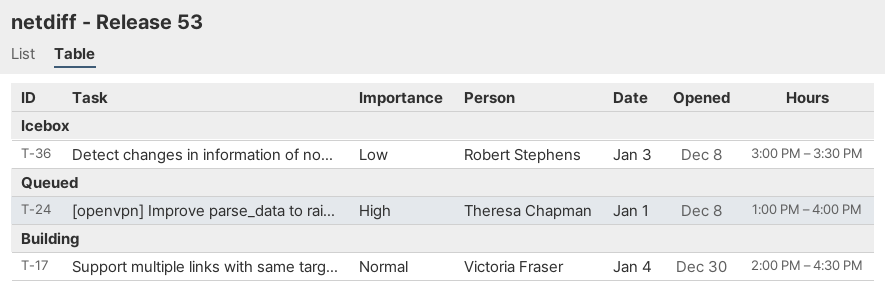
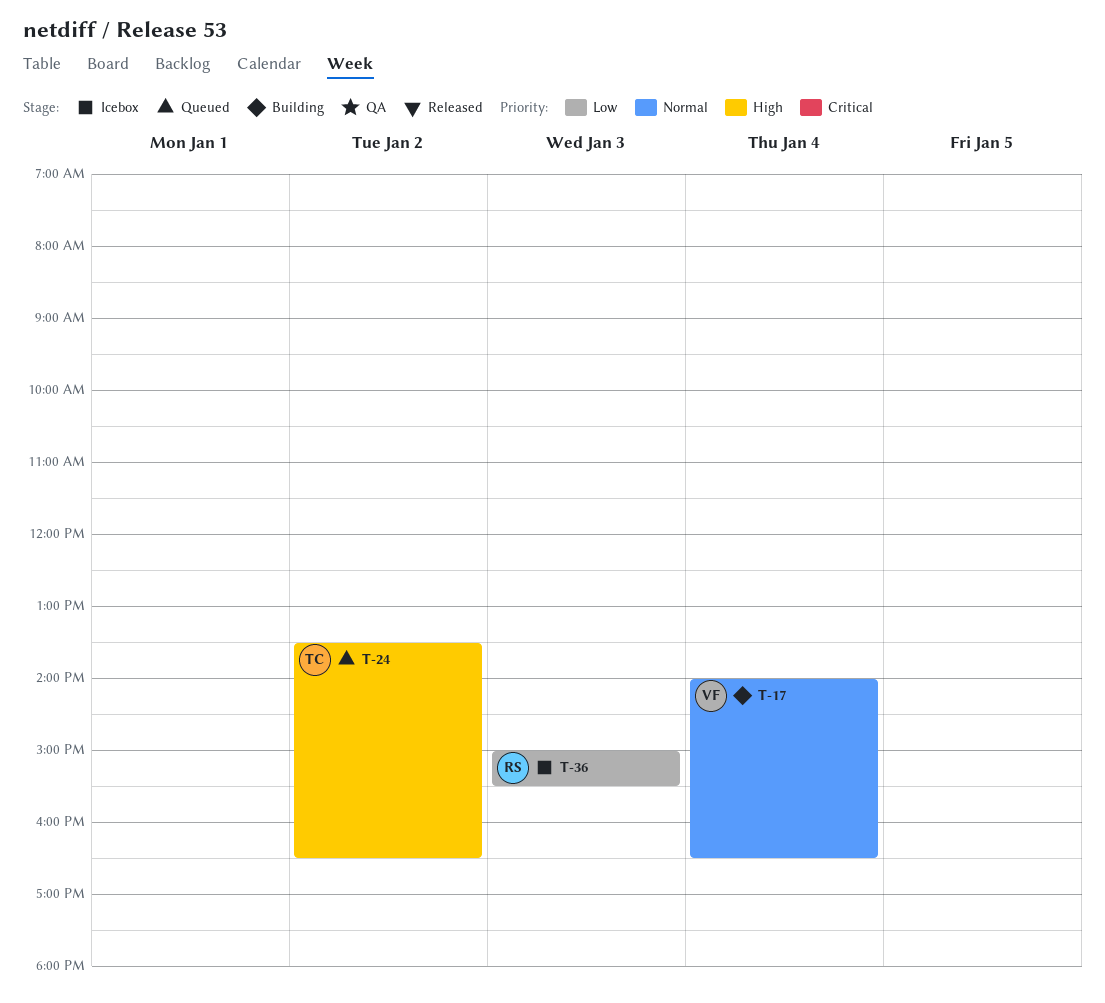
T-24, day: Jan 1 -> Jan 2
T-24, begins: 13:00 -> 13:30
T-24, ends: 16:00 -> 16:30

